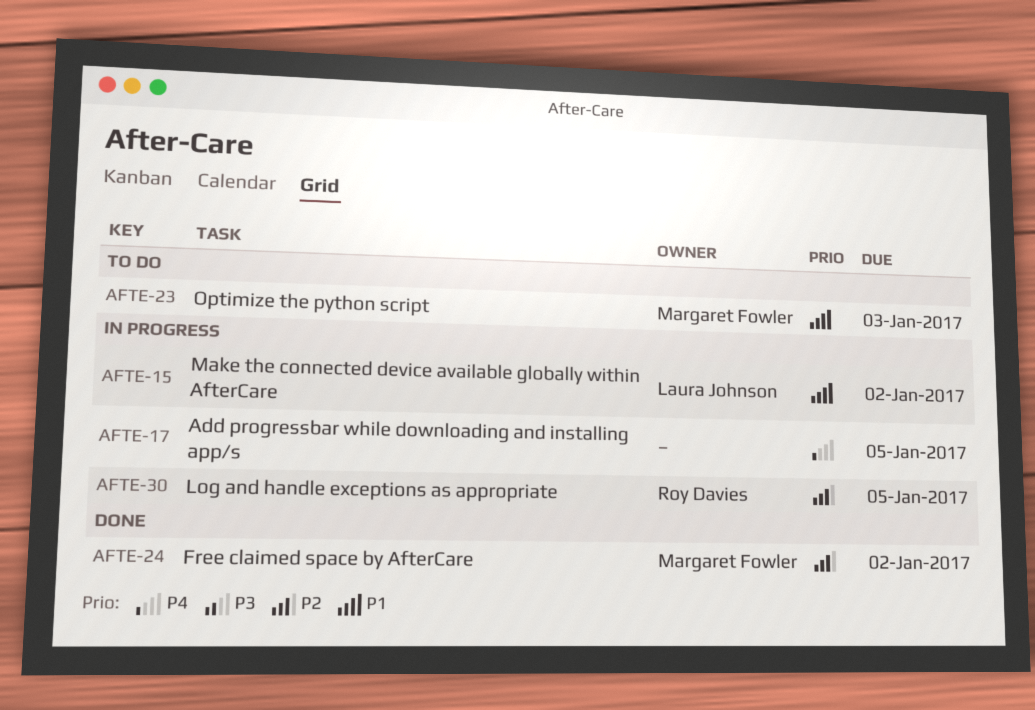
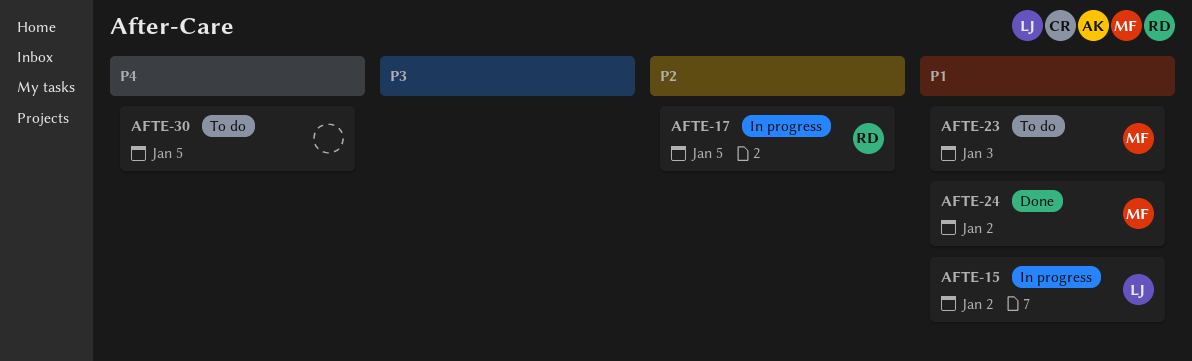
AFTE-17, owner: none -> Roy Davies
AFTE-17, priority: P4 -> P2
AFTE-24, priority: P2 -> P1
AFTE-30, status: In progress -> To do
AFTE-30, owner: Roy Davies -> none
AFTE-30, priority: P2 -> P4

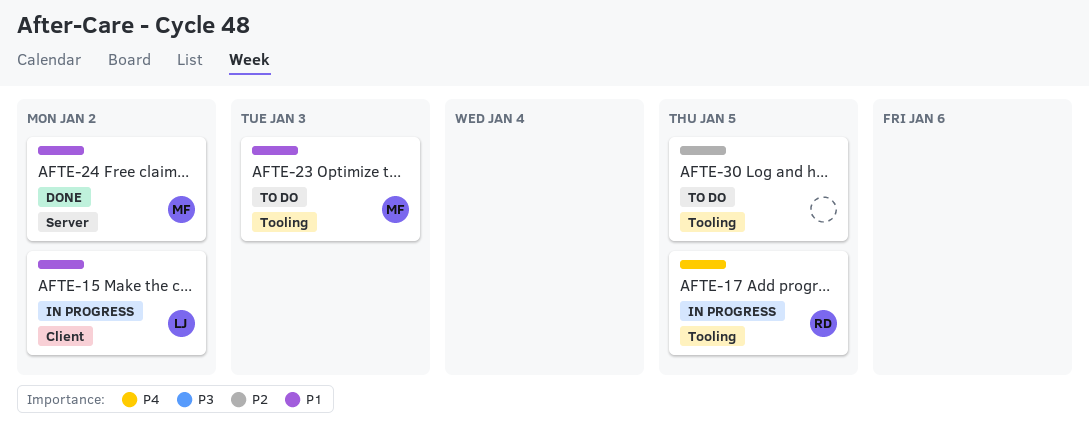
AFTE-17, priority: P2 -> P4
AFTE-30, priority: P4 -> P2

